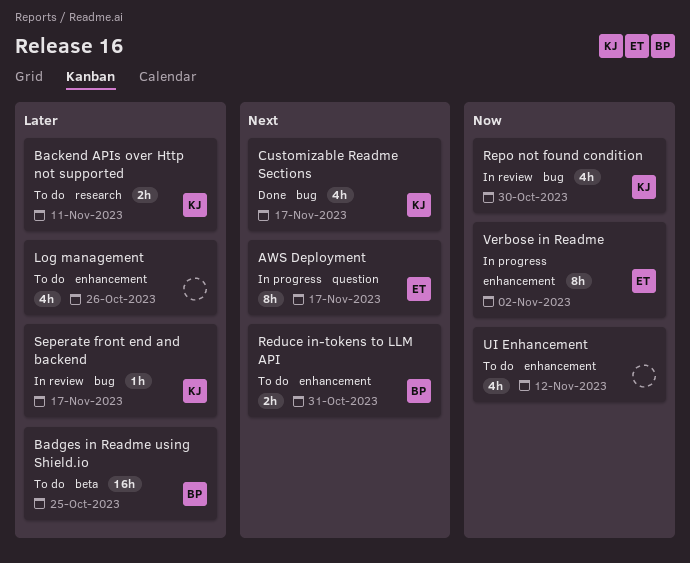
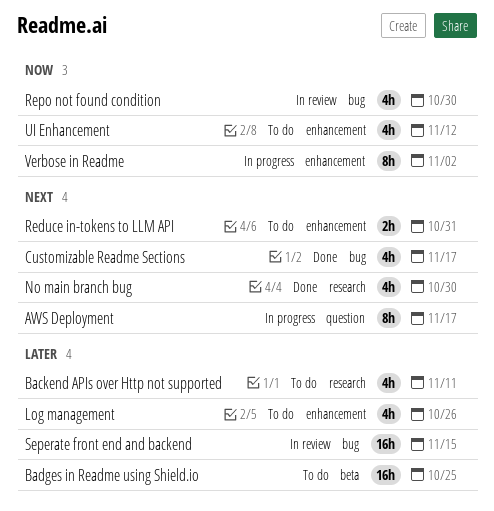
Backend APIs over Http not supported, estimate: 2h -> 4h
No main branch bug: none -> present
Seperate front end and backend, estimate: 1h -> 16h
Seperate front end and backend, due: Nov 17 -> Nov 15

